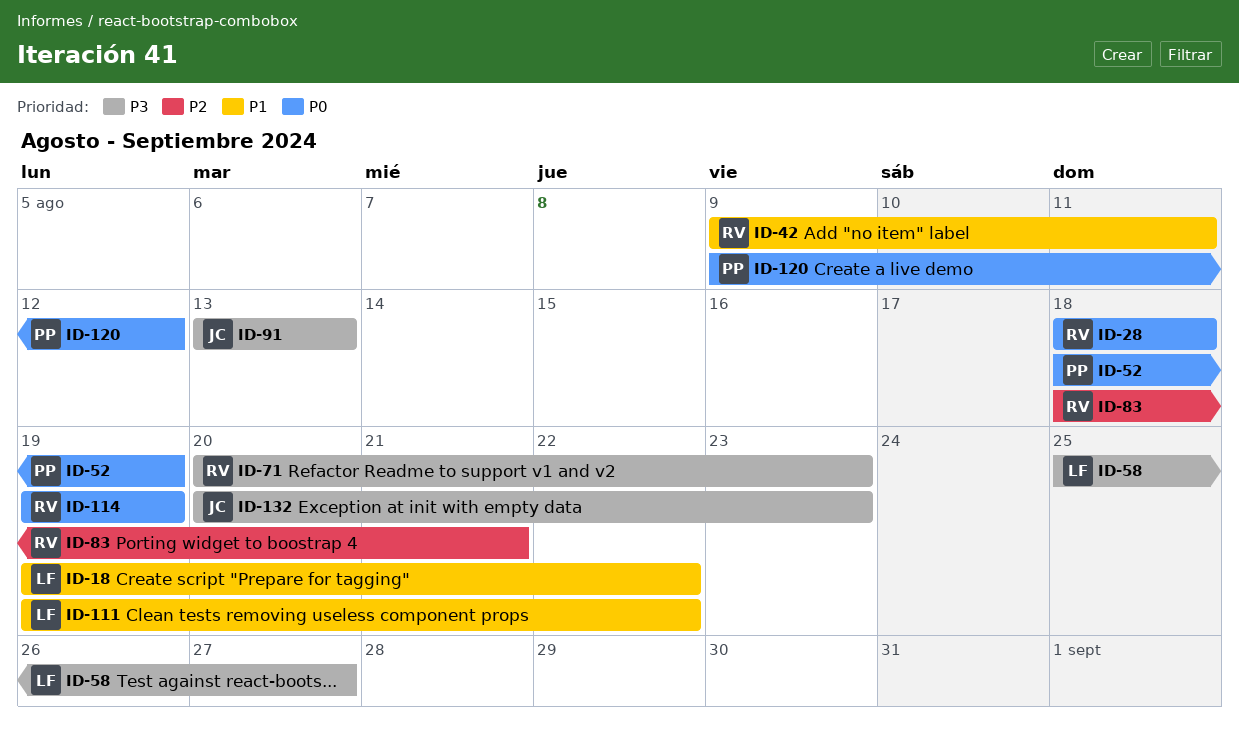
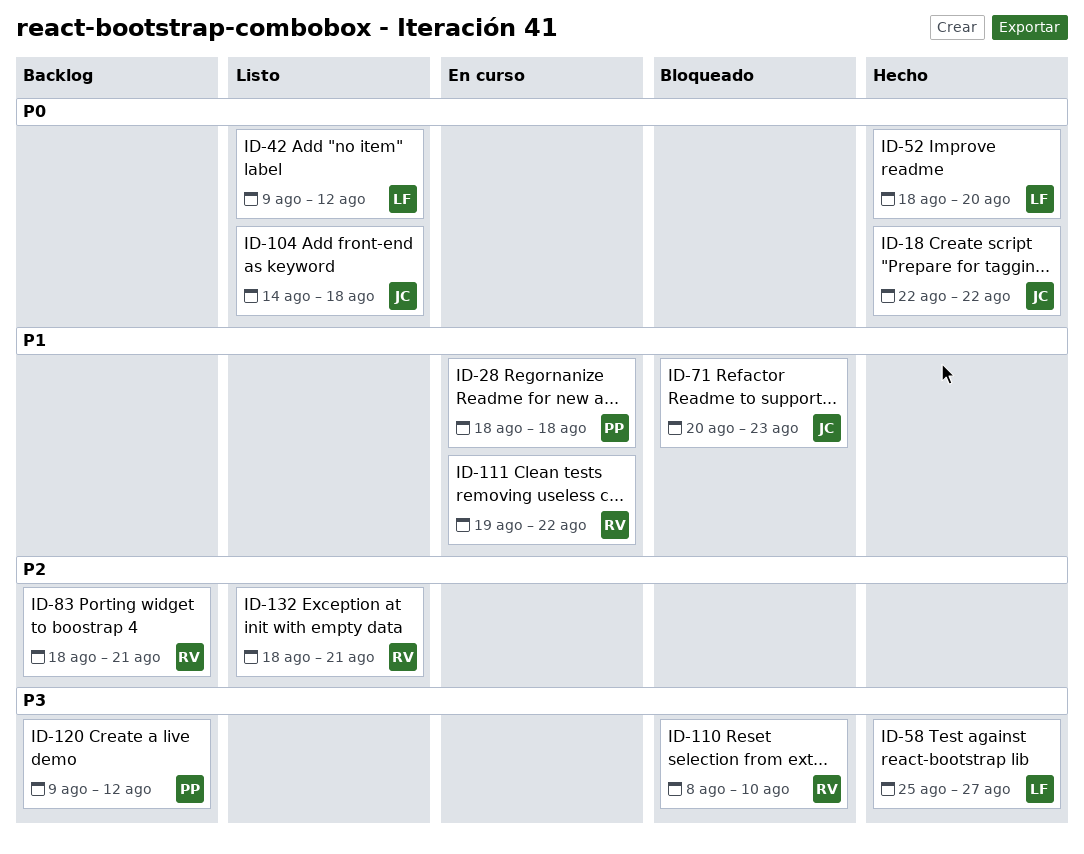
ID-18, owner: LF -> JC
ID-18, priority: P1 -> P0
ID-18, start: Aug 19 -> Aug 22
ID-28, owner: RV -> PP
ID-28, priority: P0 -> P1
ID-42, owner: RV -> LF
ID-42, priority: P1 -> P0
ID-42, due: Aug 11 -> Aug 12
ID-52, owner: PP -> LF
ID-52, due: Aug 19 -> Aug 20
ID-71, owner: RV -> JC
ID-71, priority: P3 -> P1
ID-91: present -> none
ID-104: none -> present
ID-110: none -> present
ID-111, owner: LF -> RV
ID-114: present -> none
ID-120, priority: P0 -> P3
ID-132, owner: JC -> RV
ID-132, priority: P3 -> P2
ID-132, start: Aug 20 -> Aug 18
ID-132, due: Aug 23 -> Aug 21

